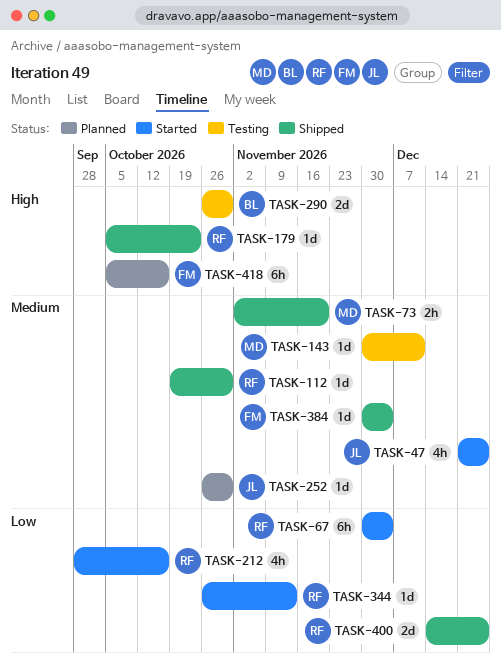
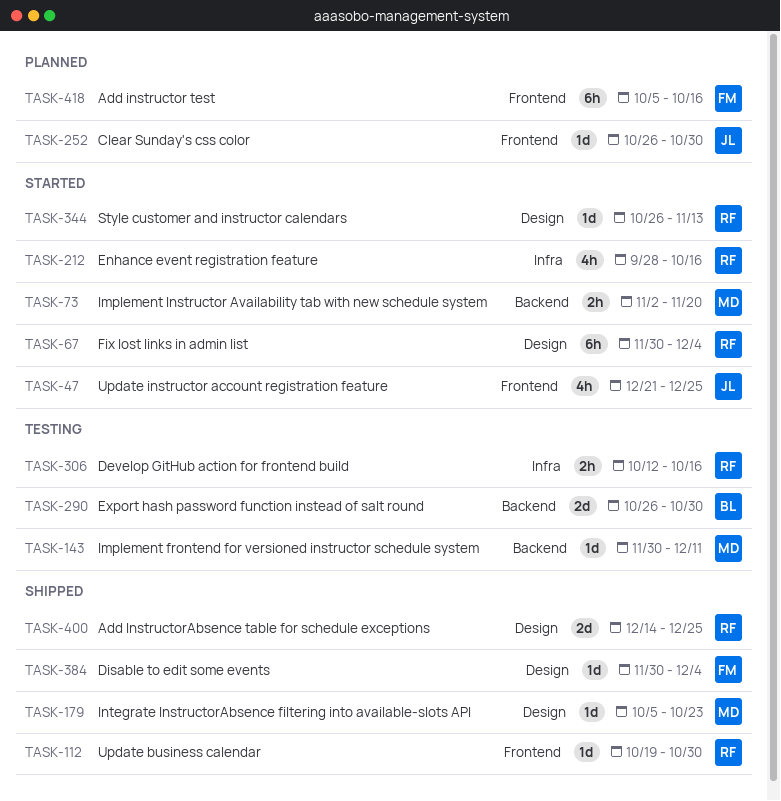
TASK-73, status: Shipped -> Started
TASK-179, owner: RF -> MD
TASK-306: none -> present

